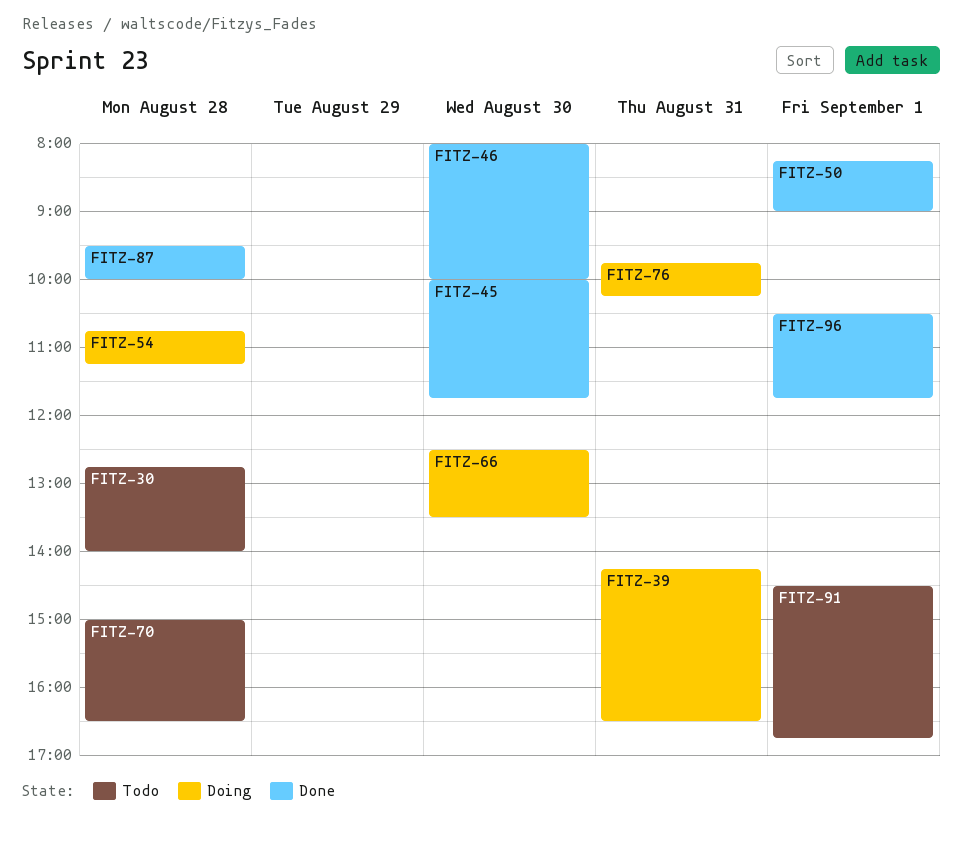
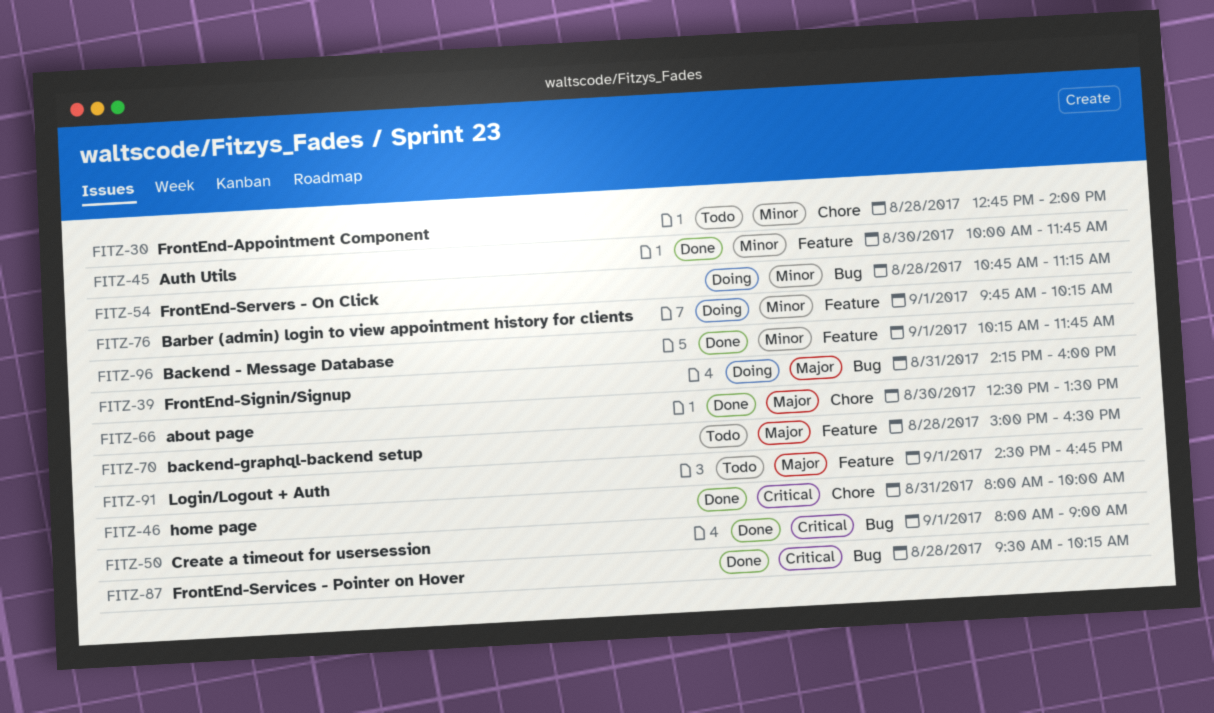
FITZ-39, ends: 16:30 -> 16:00
FITZ-46, day: Aug 30 -> Aug 31
FITZ-50, begins: 08:15 -> 08:00
FITZ-66, status: Doing -> Done
FITZ-76, day: Aug 31 -> Sep 1
FITZ-87, ends: 10:00 -> 10:15
FITZ-96, begins: 10:30 -> 10:15

